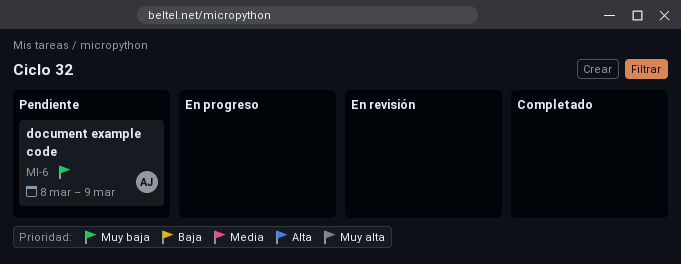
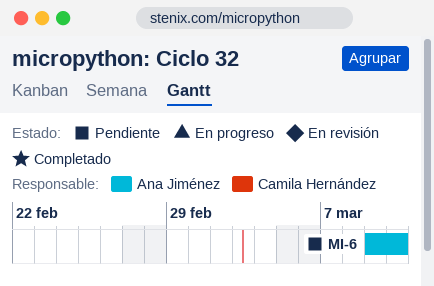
MI-6, start: Mar 8 -> Mar 9
MI-6, due: Mar 9 -> Mar 10

